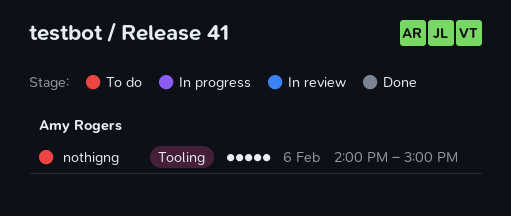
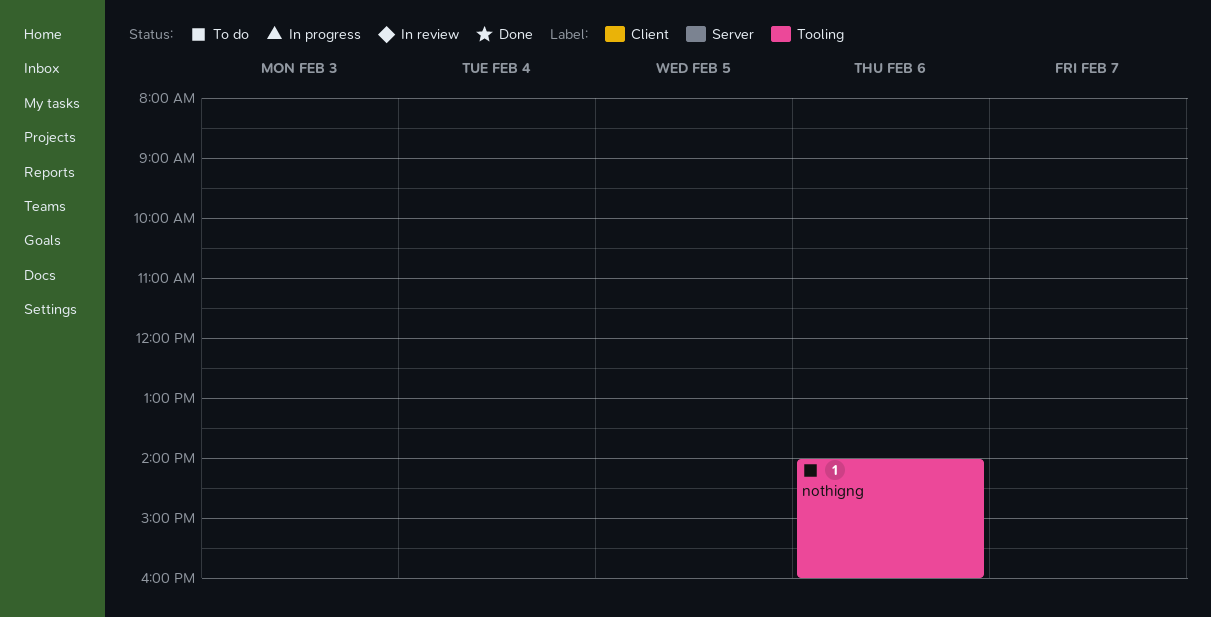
nothigng, estimate: 5 -> 1
nothigng, ends: 15:00 -> 16:00

